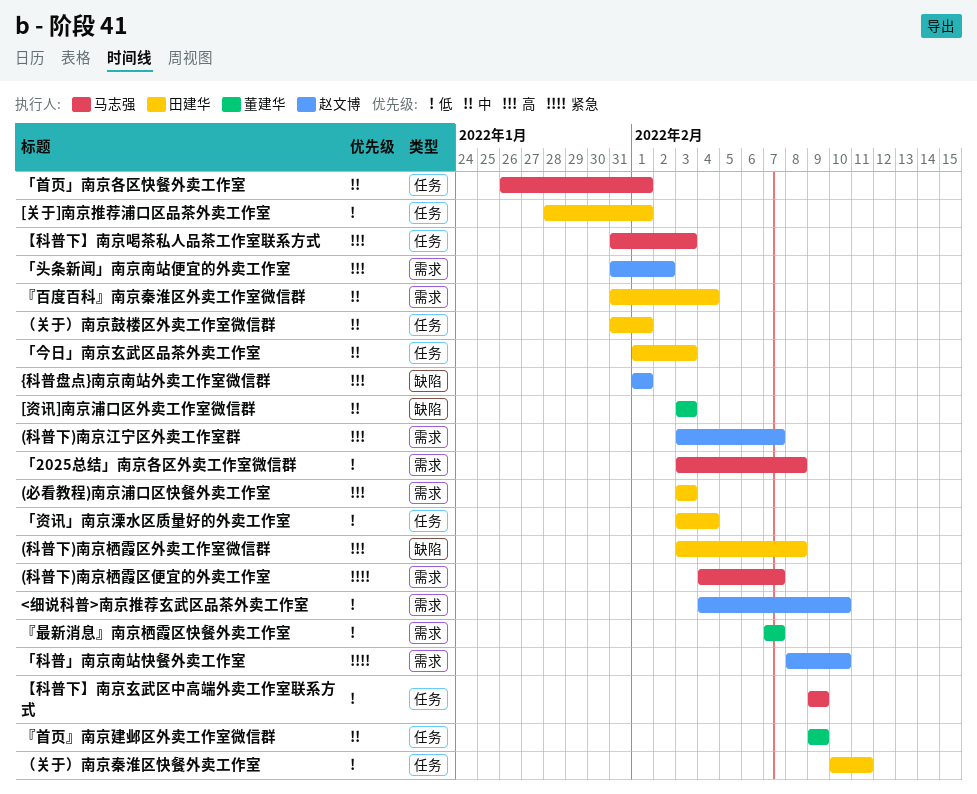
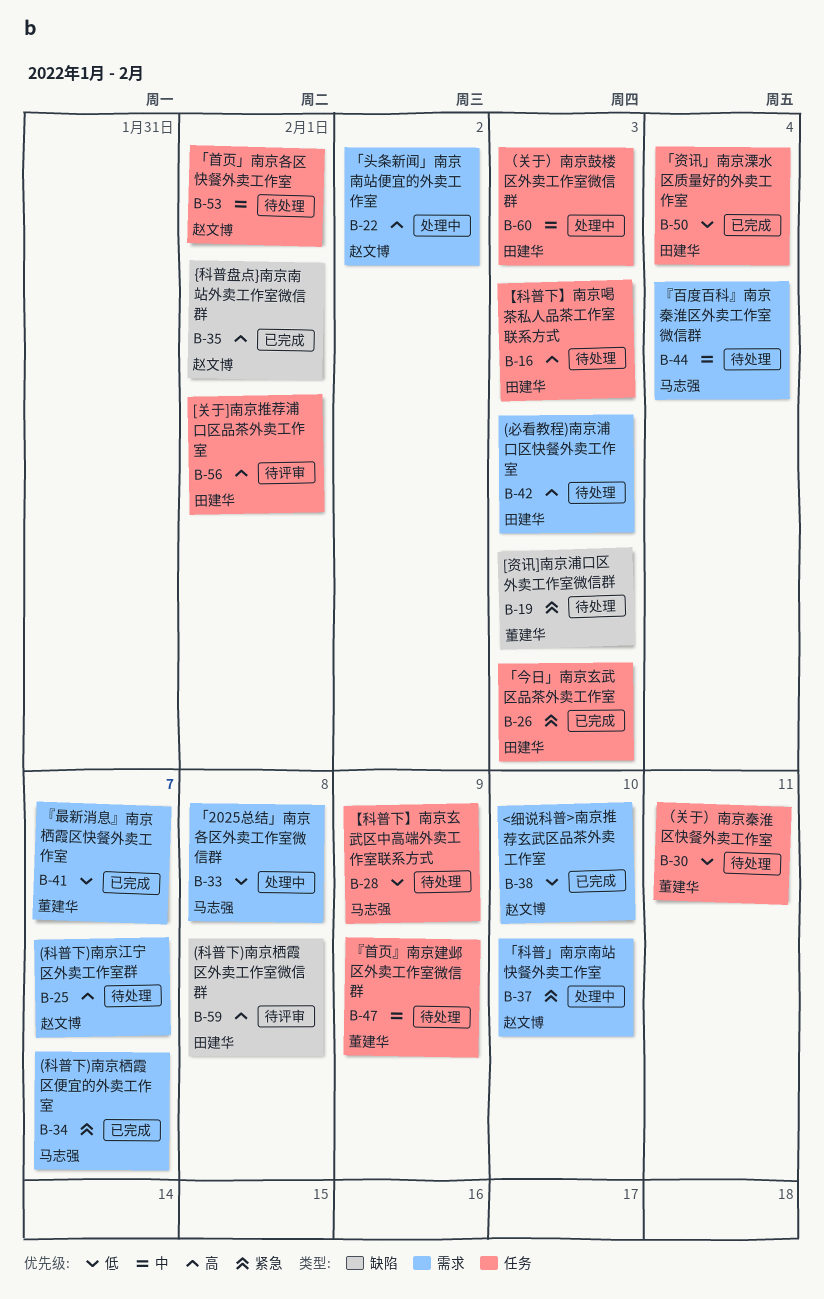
[关于]南京推荐浦口区品茶外卖工作室, priority: 低 -> 高
[资讯]南京浦口区外卖工作室微信群, priority: 中 -> 紧急
「今日」南京玄武区品茶外卖工作室, priority: 中 -> 紧急
「首页」南京各区快餐外卖工作室, owner: 马志强 -> 赵文博
『百度百科』南京秦淮区外卖工作室微信群, owner: 田建华 -> 马志强
【科普下】南京喝茶私人品茶工作室联系方式, owner: 马志强 -> 田建华
（关于）南京秦淮区快餐外卖工作室, owner: 田建华 -> 董建华
（关于）南京鼓楼区外卖工作室微信群, due: Feb 1 -> Feb 3

